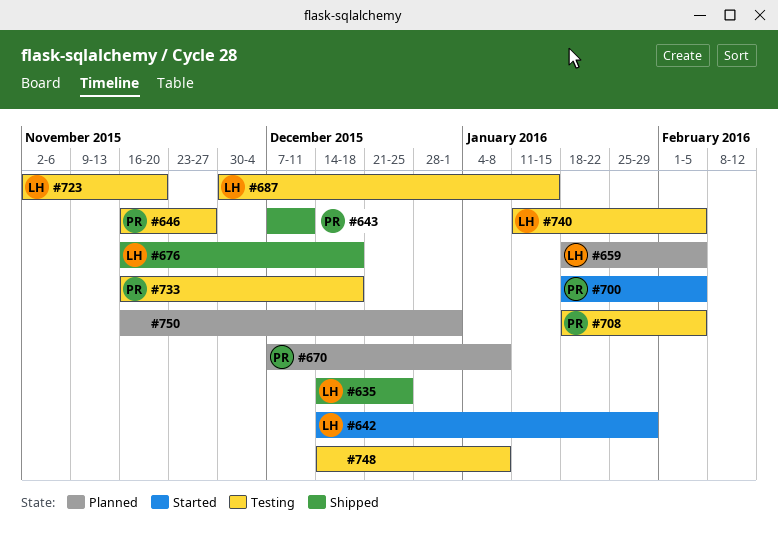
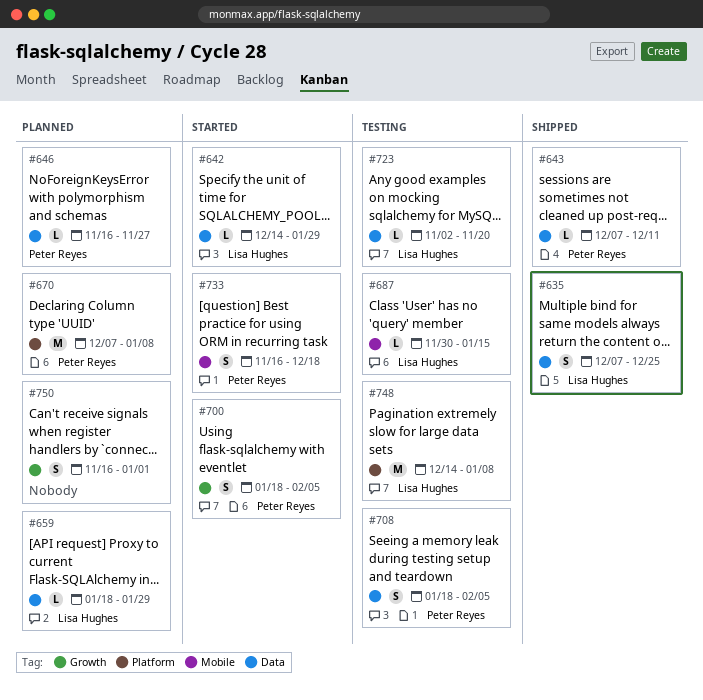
#635, start: Dec 14 -> Dec 7
#646, status: Testing -> Planned
#659, due: Feb 5 -> Jan 29
#676: present -> none
#733, status: Testing -> Started
#740: present -> none
#748, owner: none -> Lisa Hughes

